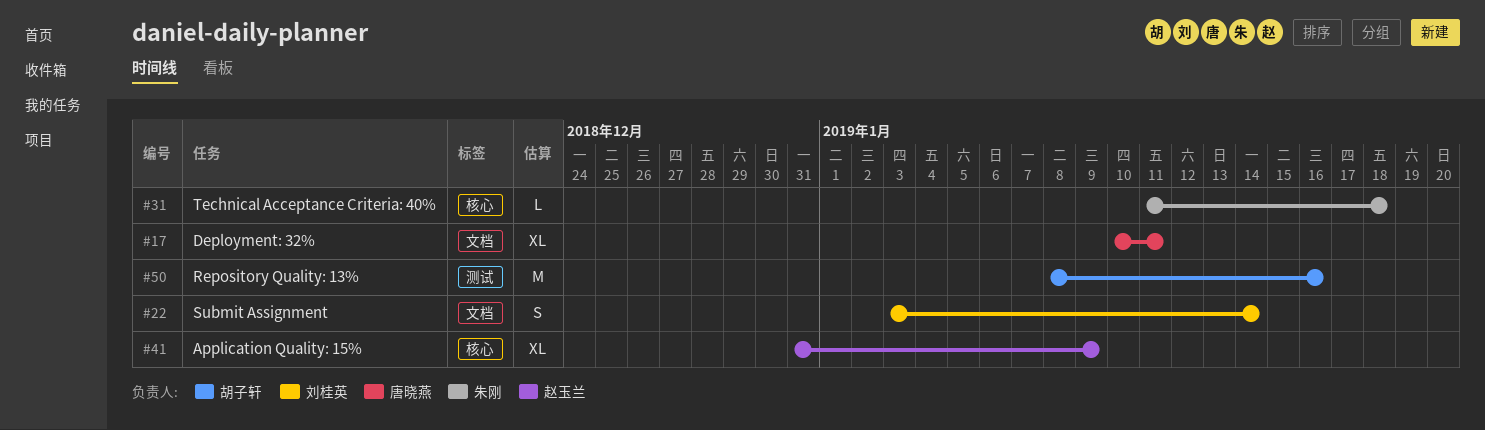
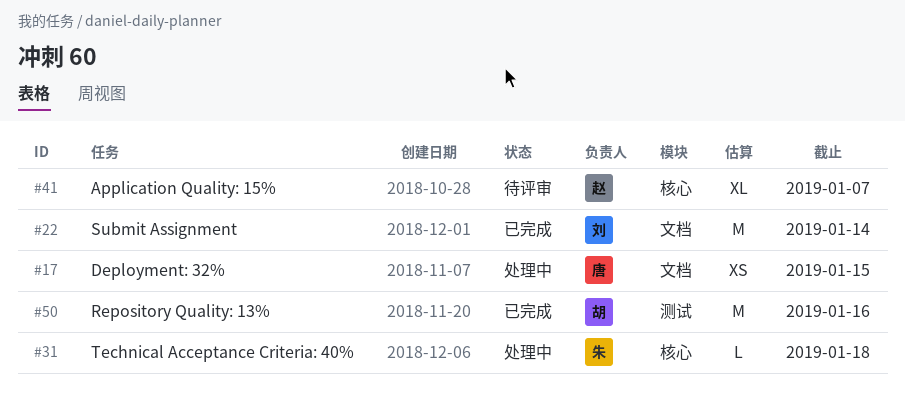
#17, estimate: XL -> XS
#17, due: Jan 11 -> Jan 15
#22, estimate: S -> M
#41, due: Jan 9 -> Jan 7

